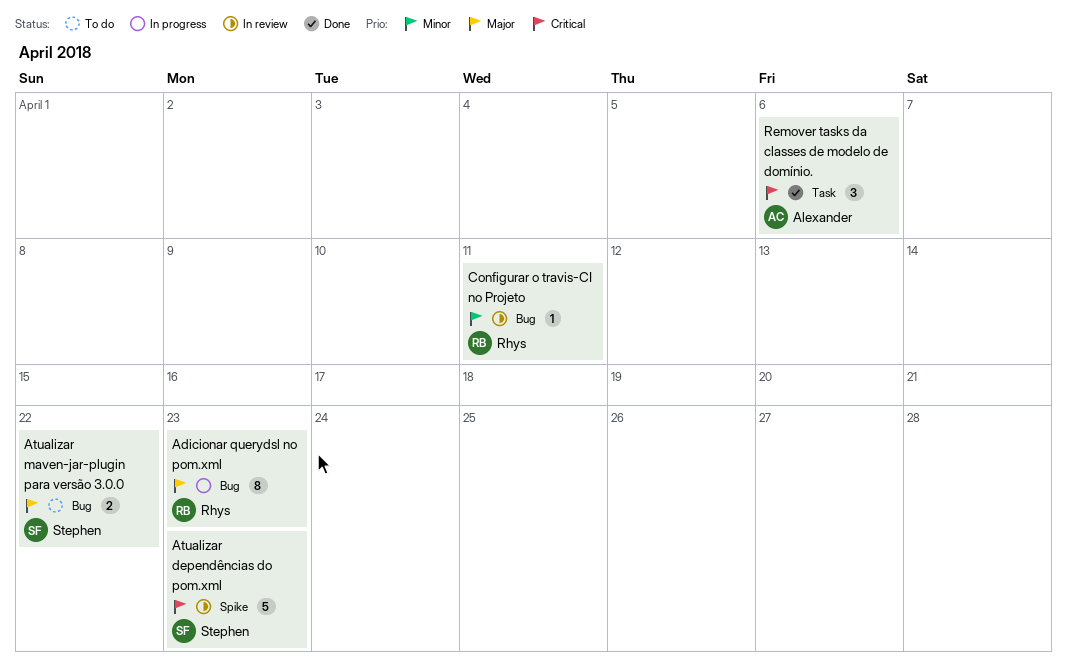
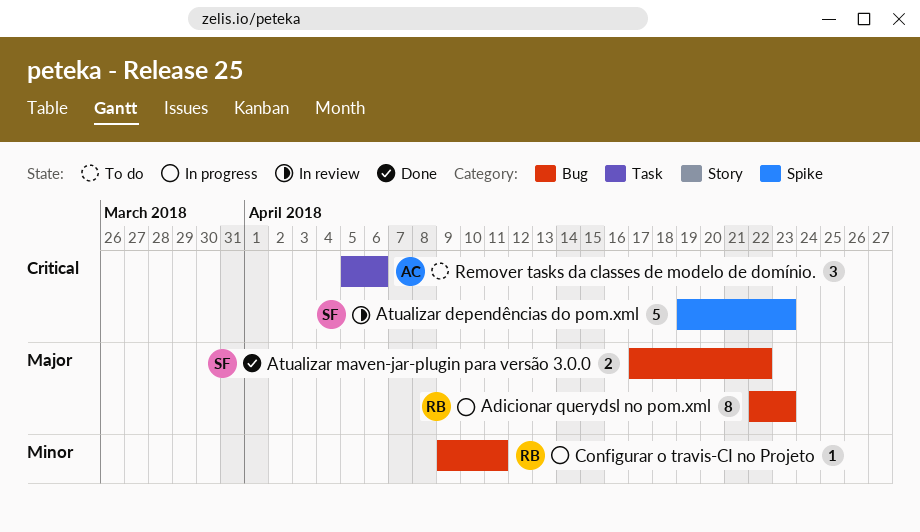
Atualizar maven-jar-plugin para versão 3.0.0, status: To do -> Done
Configurar o travis-CI no Projeto, status: In review -> In progress
Remover tasks da classes de modelo de domínio., status: Done -> To do

